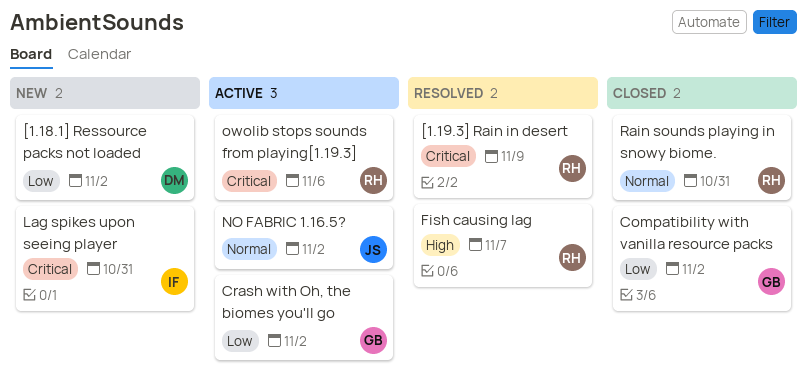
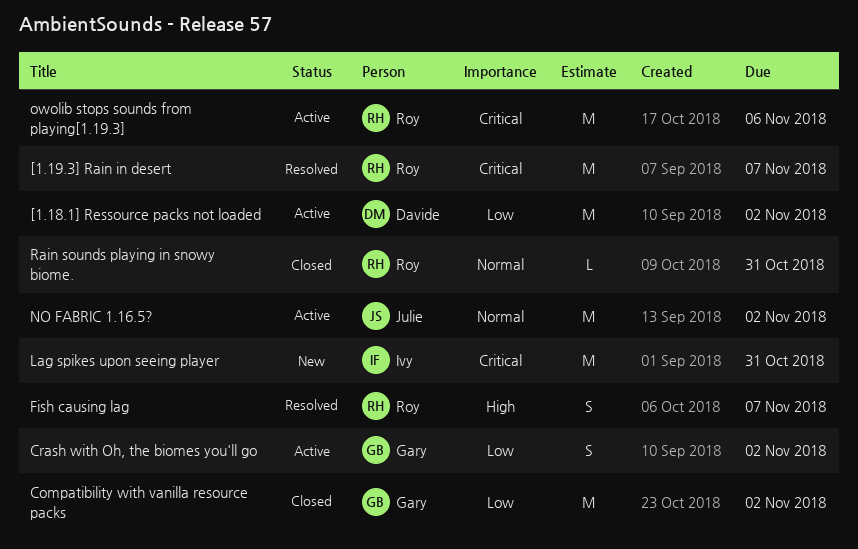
[1.18.1] Ressource packs not loaded, status: New -> Active
[1.19.3] Rain in desert, due: Nov 9 -> Nov 7

